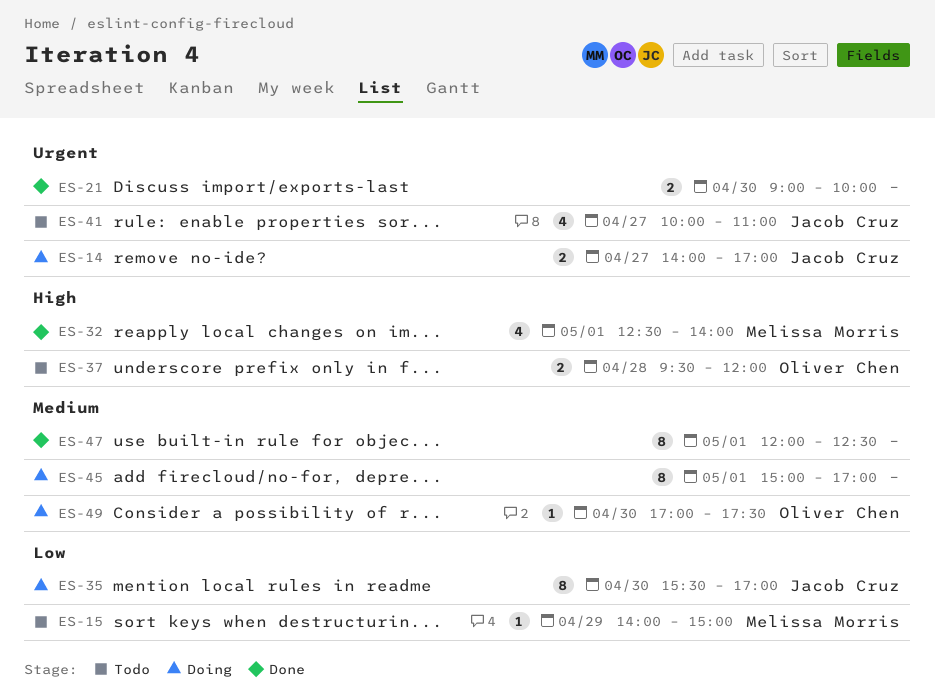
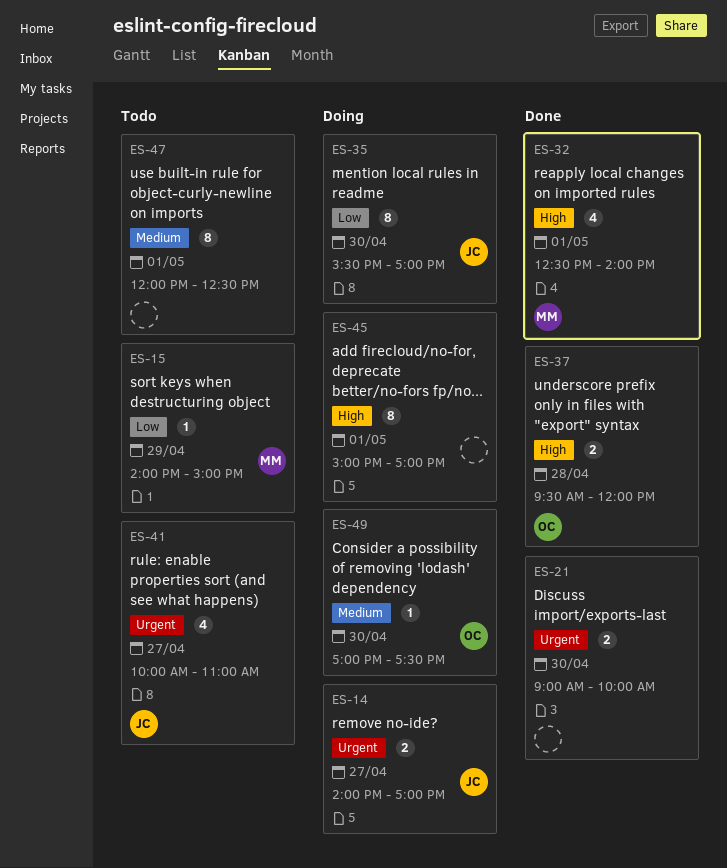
ES-37, status: Todo -> Done
ES-45, priority: Medium -> High
ES-47, status: Done -> Todo

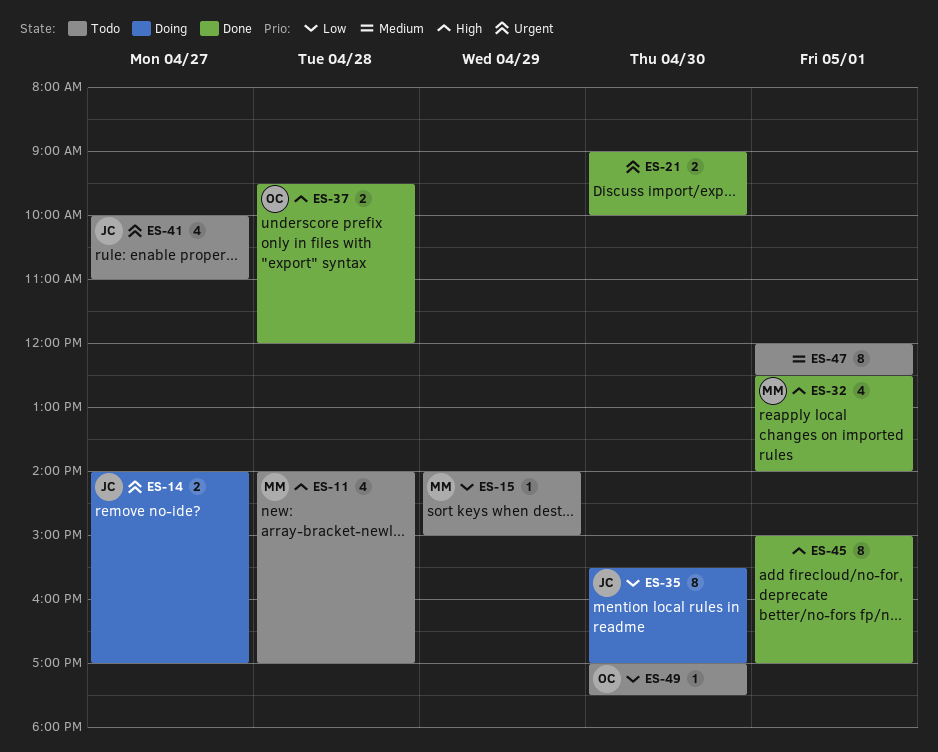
ES-11: none -> present
ES-45, status: Doing -> Done
ES-49, status: Doing -> Todo
ES-49, priority: Medium -> Low

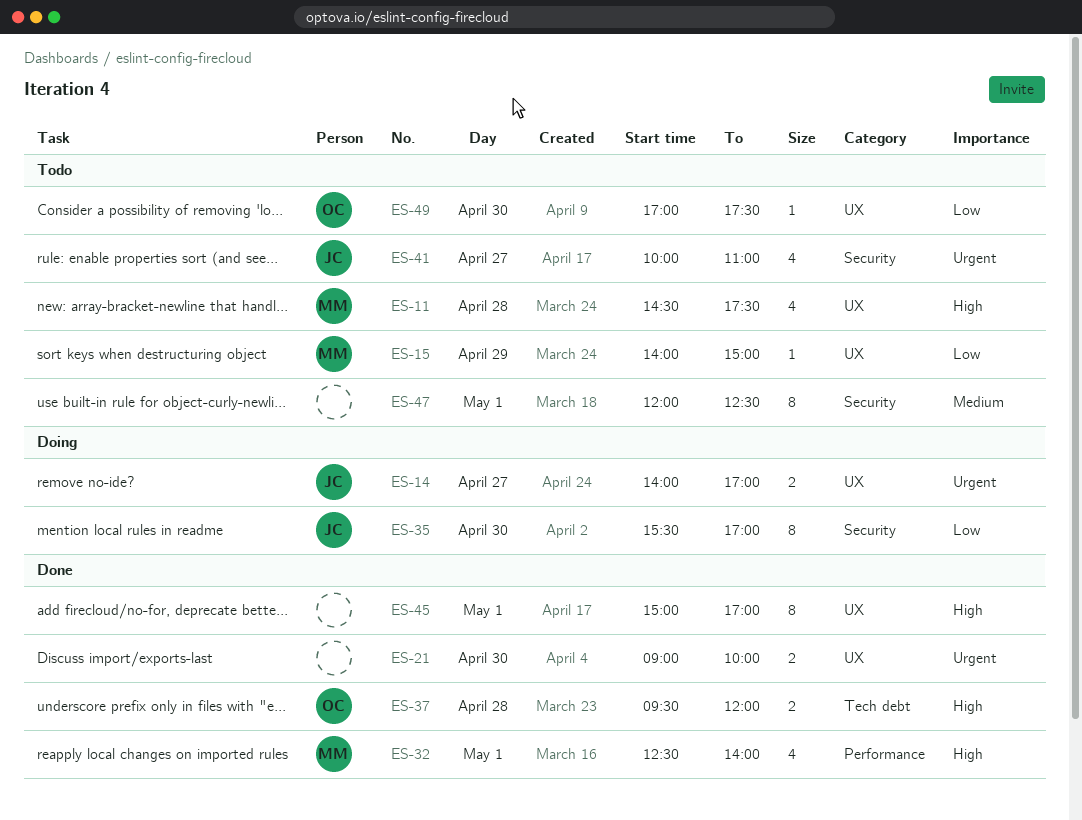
ES-11, begins: 14:00 -> 14:30
ES-11, ends: 17:00 -> 17:30

